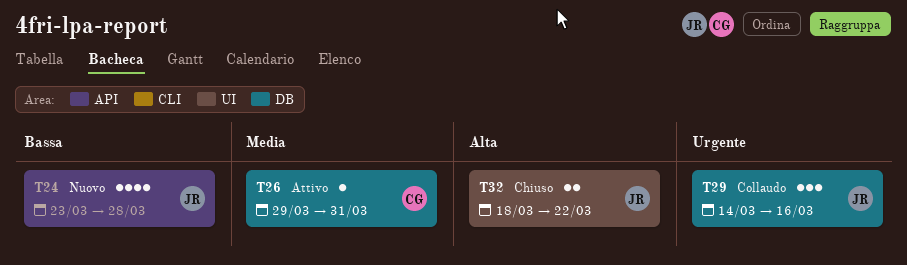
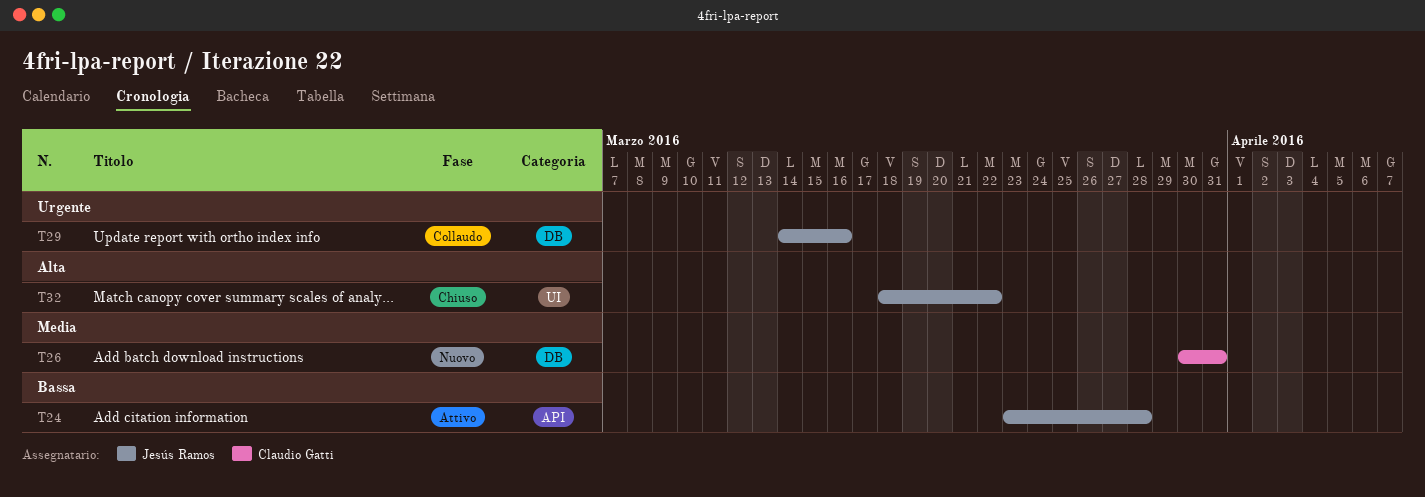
T24, status: Nuovo -> Attivo
T26, status: Attivo -> Nuovo
T26, start: Mar 29 -> Mar 30

